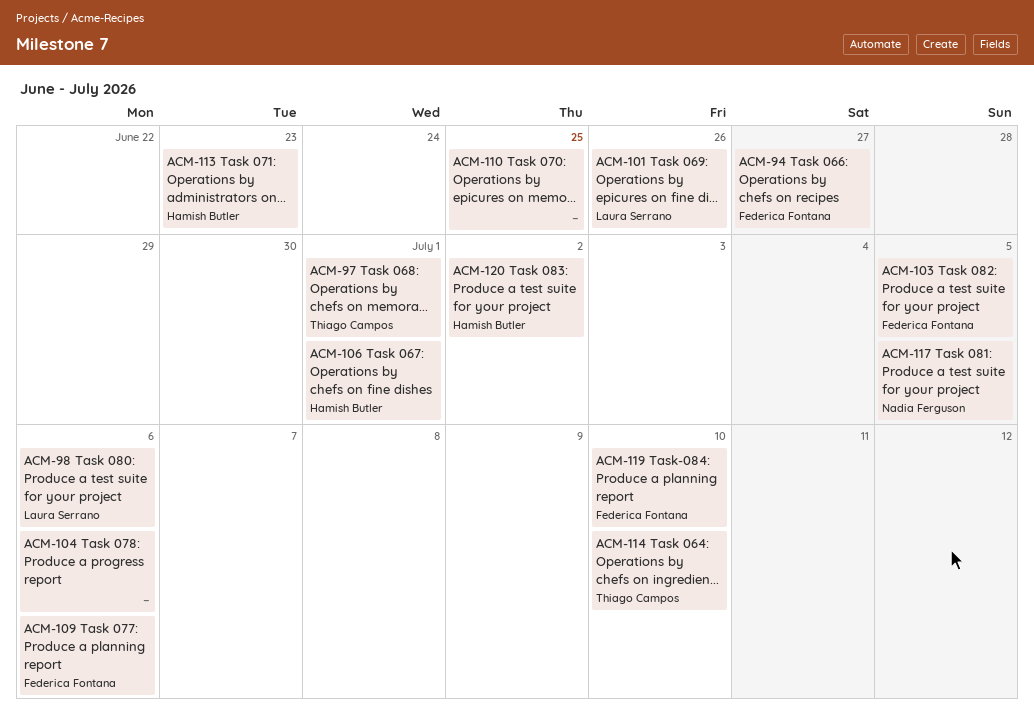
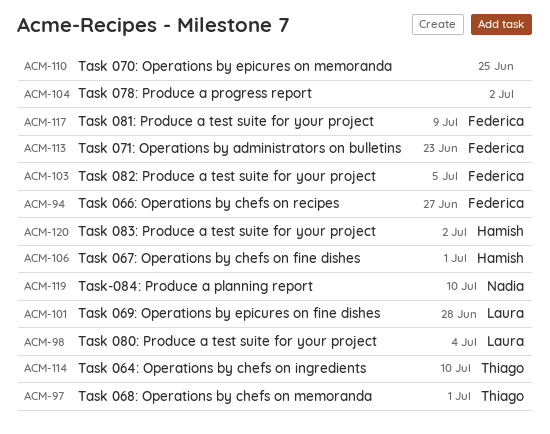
ACM-98, due: Jul 6 -> Jul 4
ACM-101, due: Jun 26 -> Jun 28
ACM-104, due: Jul 6 -> Jul 2
ACM-109: present -> none
ACM-113, owner: Hamish Butler -> Federica Fontana
ACM-117, owner: Nadia Ferguson -> Federica Fontana
ACM-117, due: Jul 5 -> Jul 9
ACM-119, owner: Federica Fontana -> Nadia Ferguson

